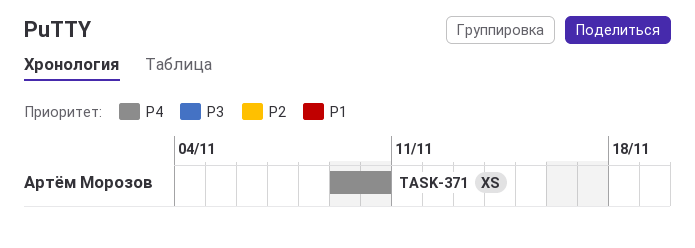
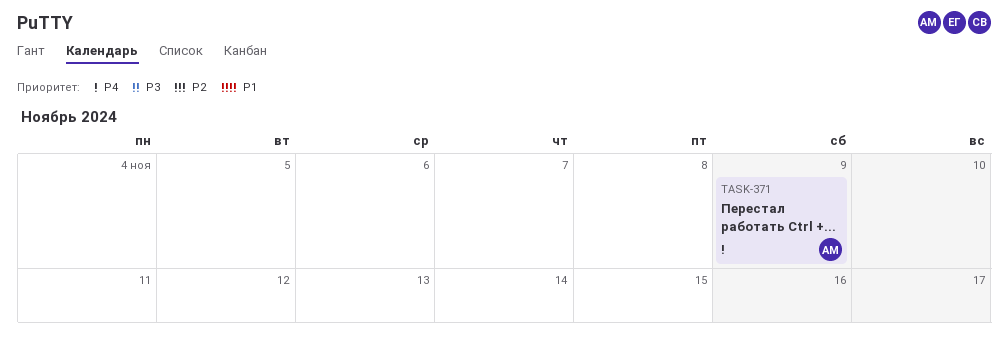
TASK-371, due: Nov 10 -> Nov 9

